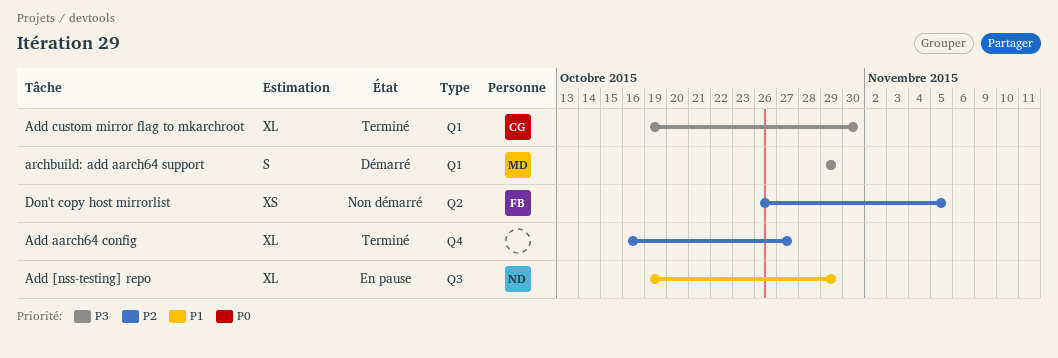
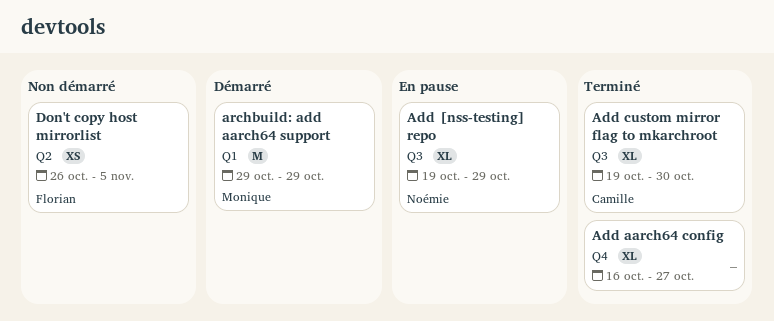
Add custom mirror flag to mkarchroot, label: Q1 -> Q3
archbuild: add aarch64 support, estimate: S -> M

